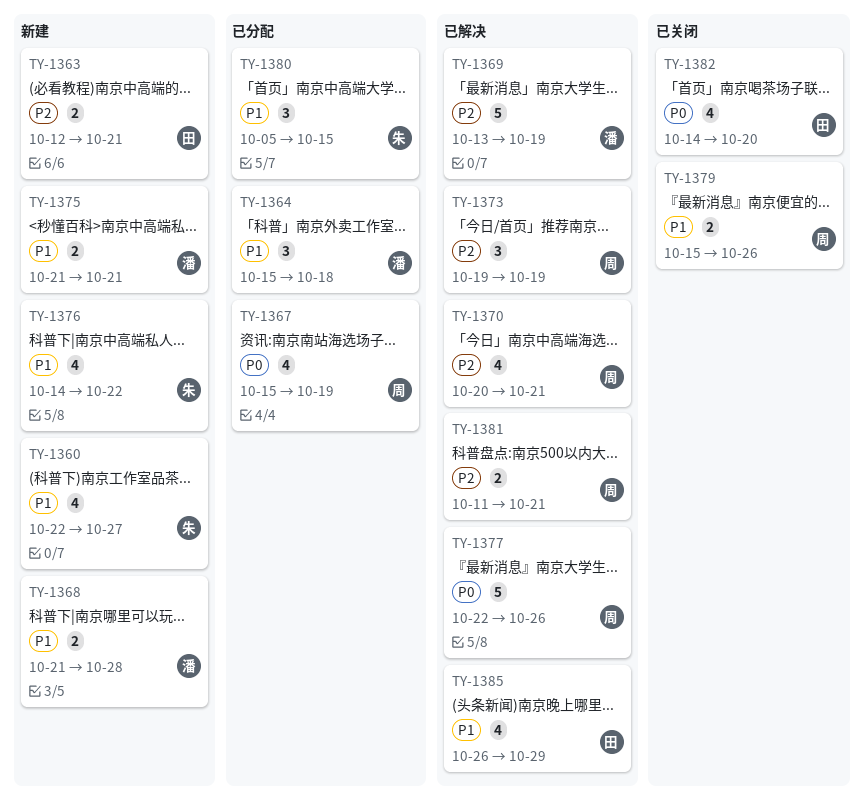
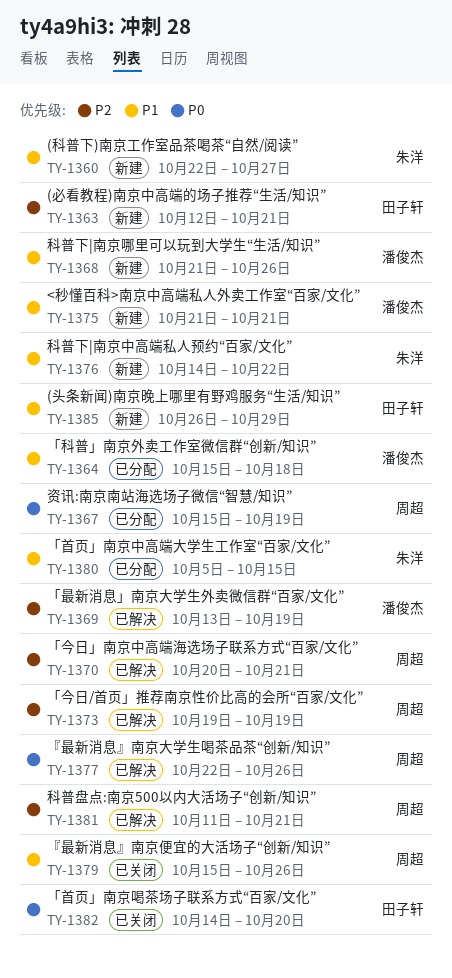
TY-1368, due: Oct 28 -> Oct 26
TY-1385, status: 已解决 -> 新建

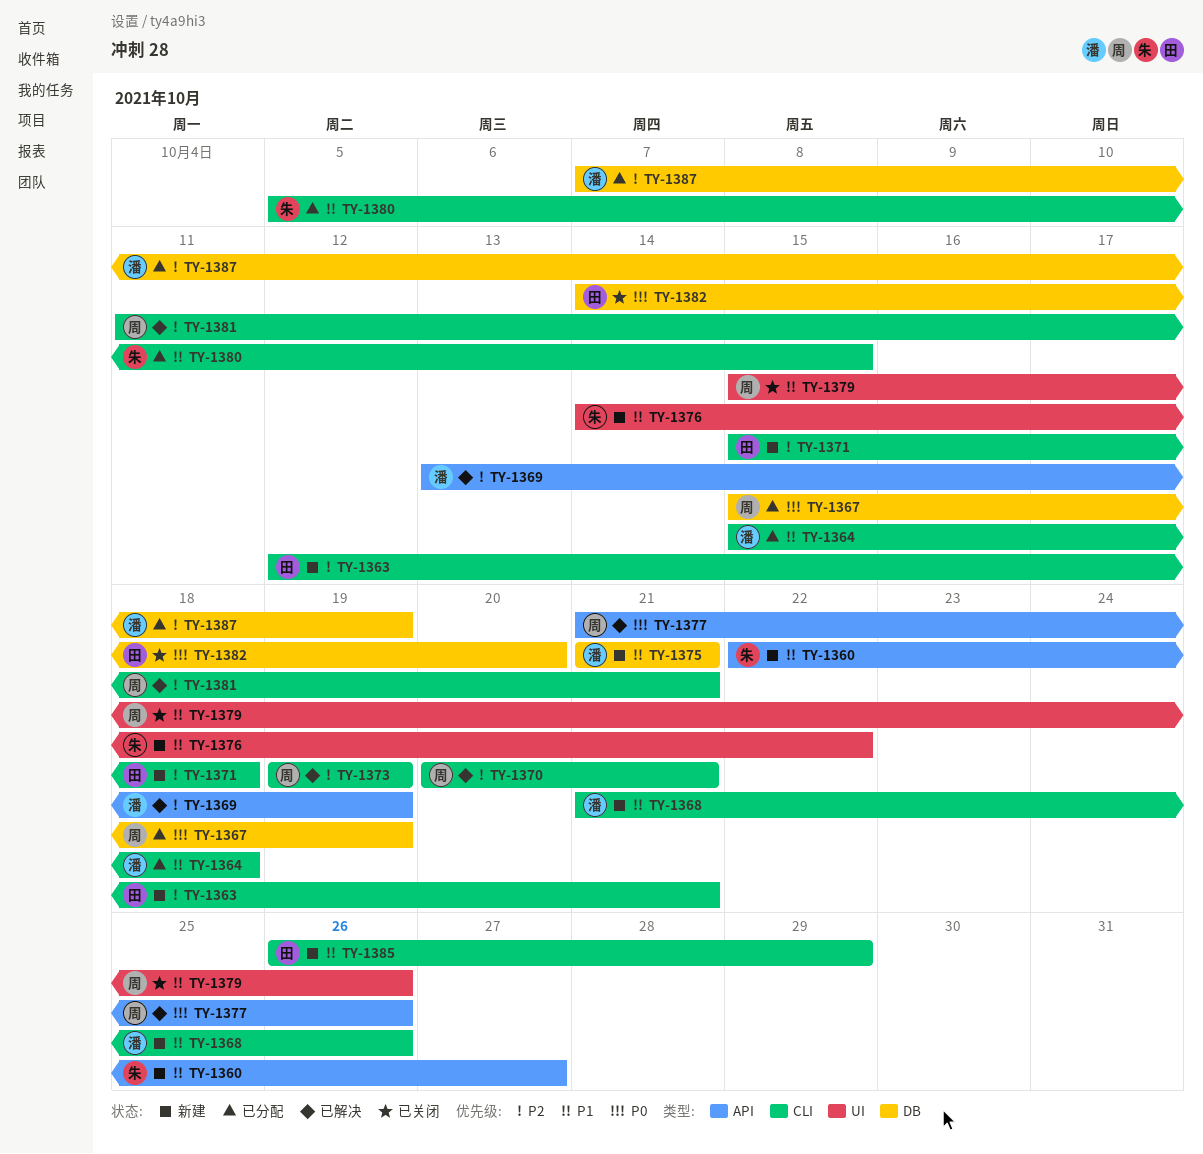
TY-1371: none -> present
TY-1377, start: Oct 22 -> Oct 21
TY-1387: none -> present

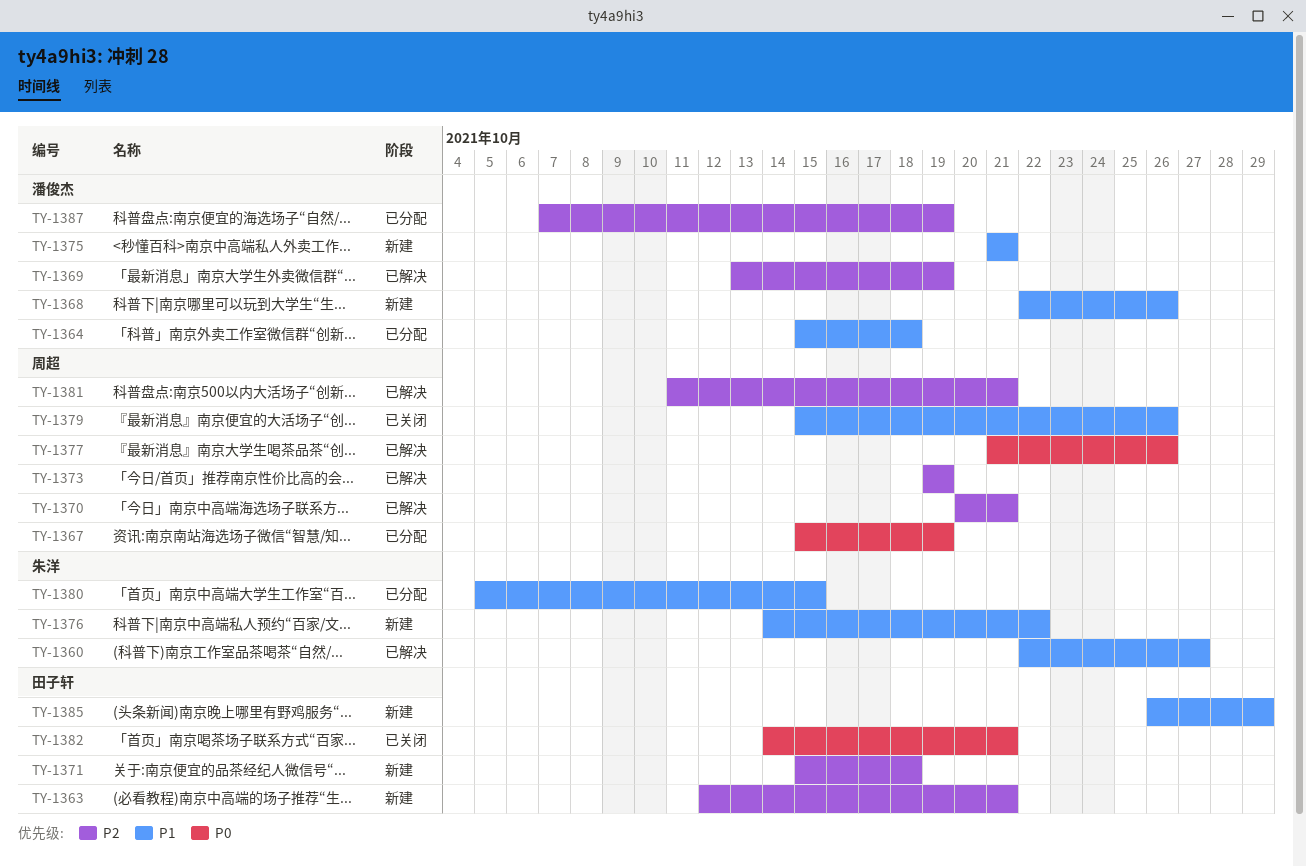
TY-1360, status: 新建 -> 已解决
TY-1368, start: Oct 21 -> Oct 22
TY-1382, due: Oct 20 -> Oct 21

